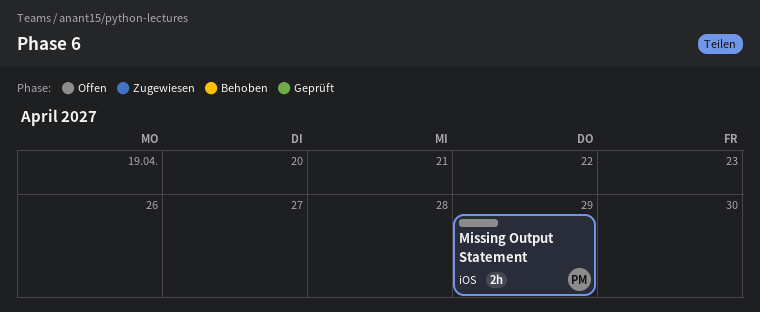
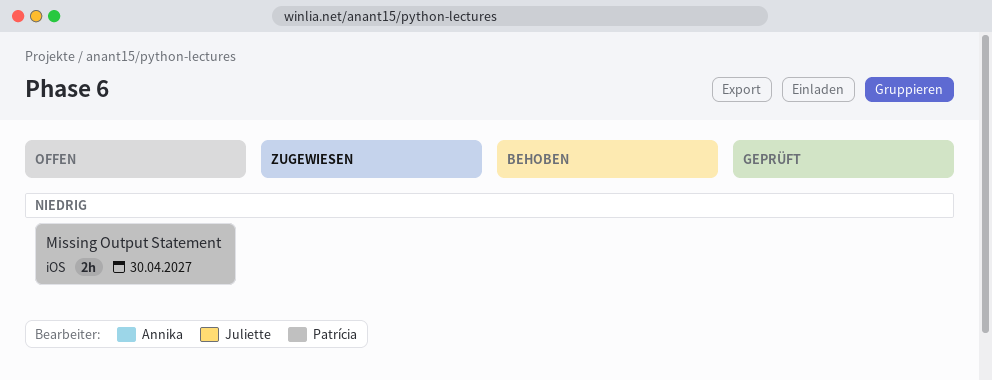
Missing Output Statement, due: Apr 29 -> Apr 30

